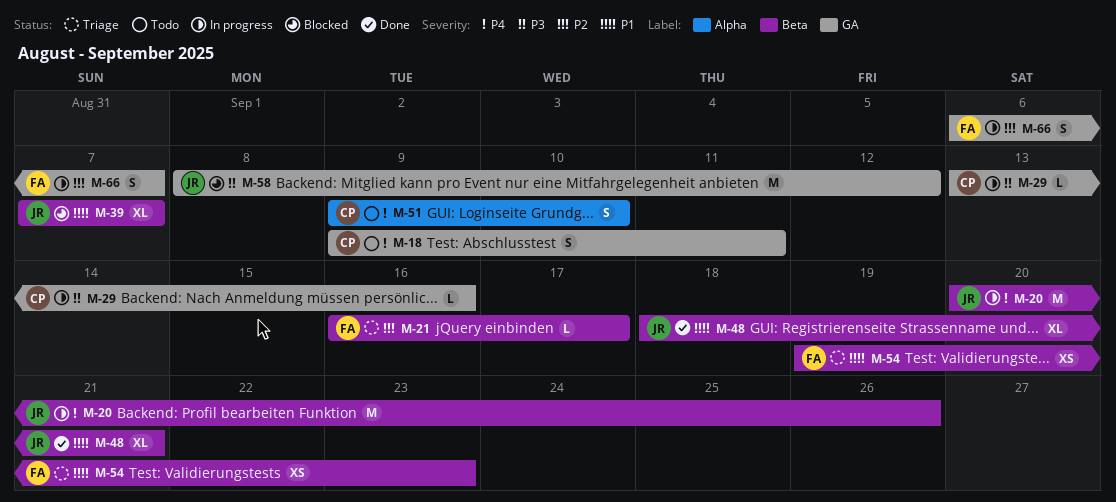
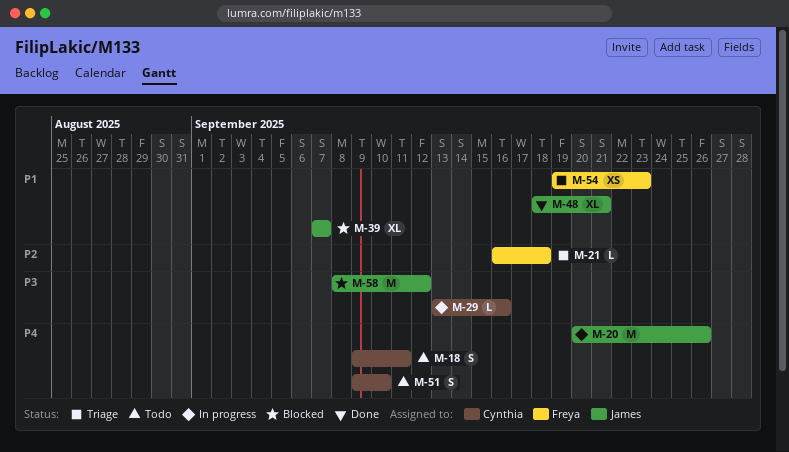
M-21, due: Sep 17 -> Sep 18
M-66: present -> none

